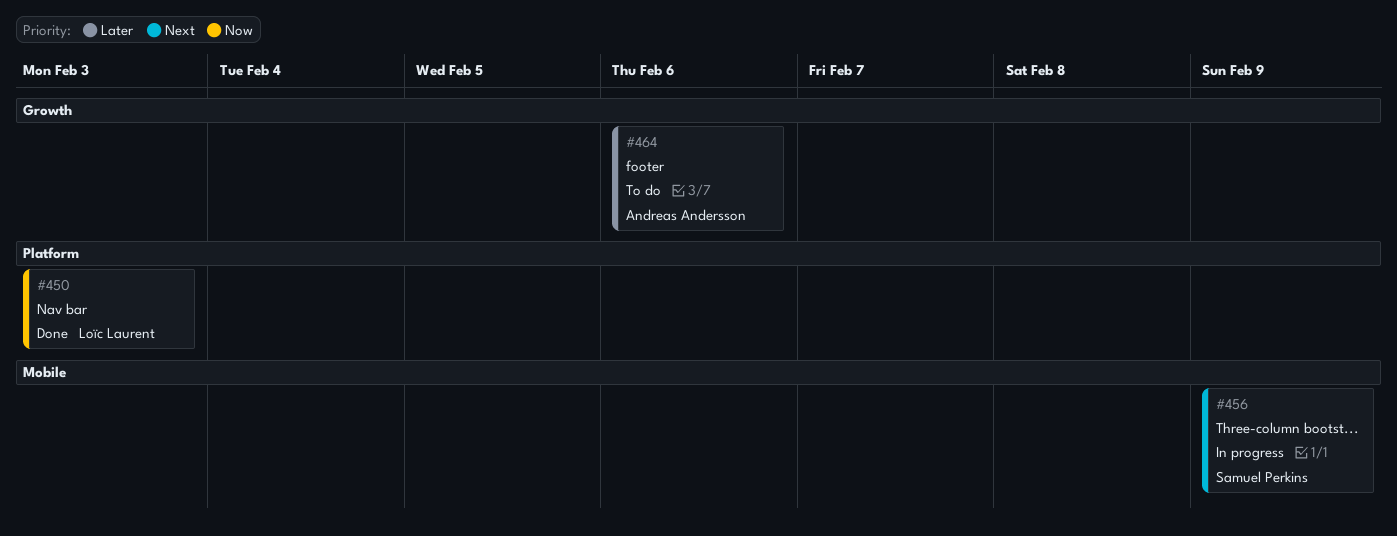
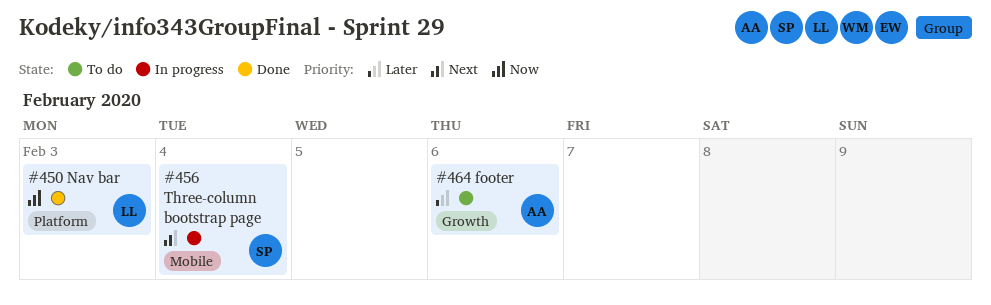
#456, due: Feb 9 -> Feb 4

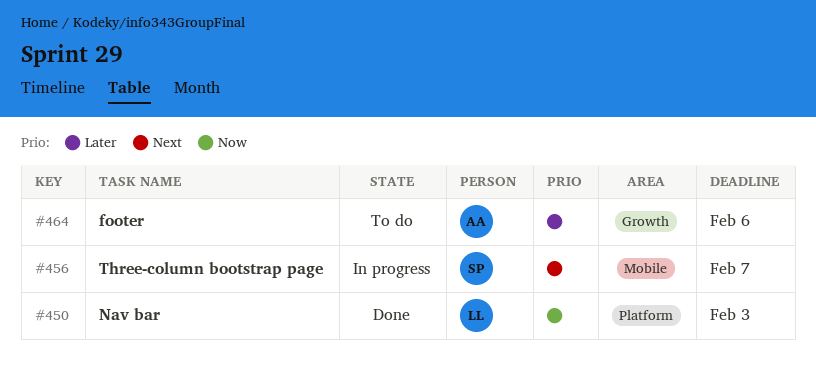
#456, due: Feb 4 -> Feb 7

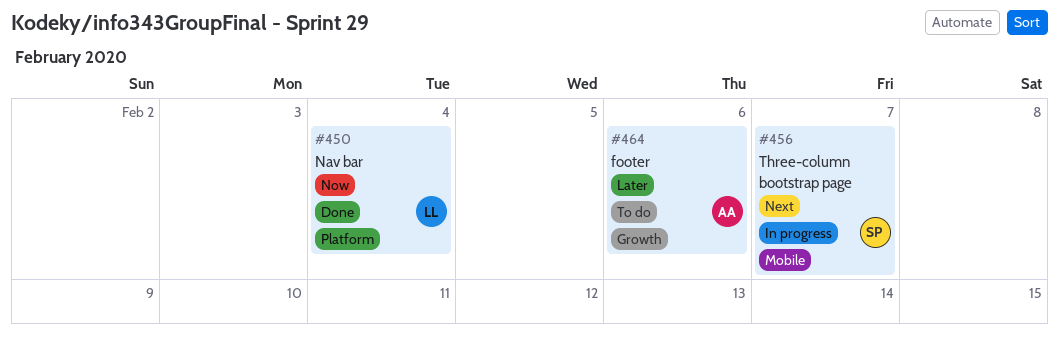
#450, due: Feb 3 -> Feb 4

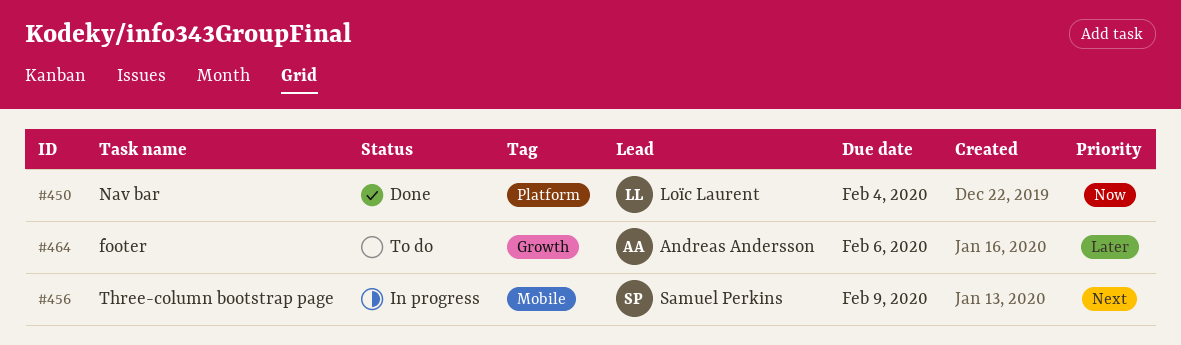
#456, due: Feb 7 -> Feb 9

